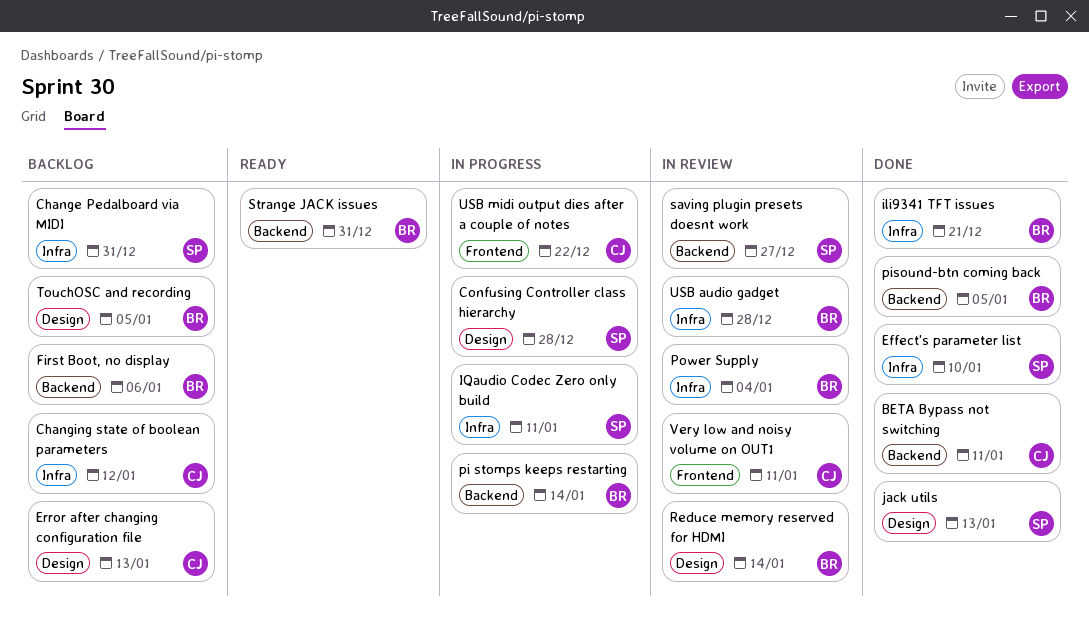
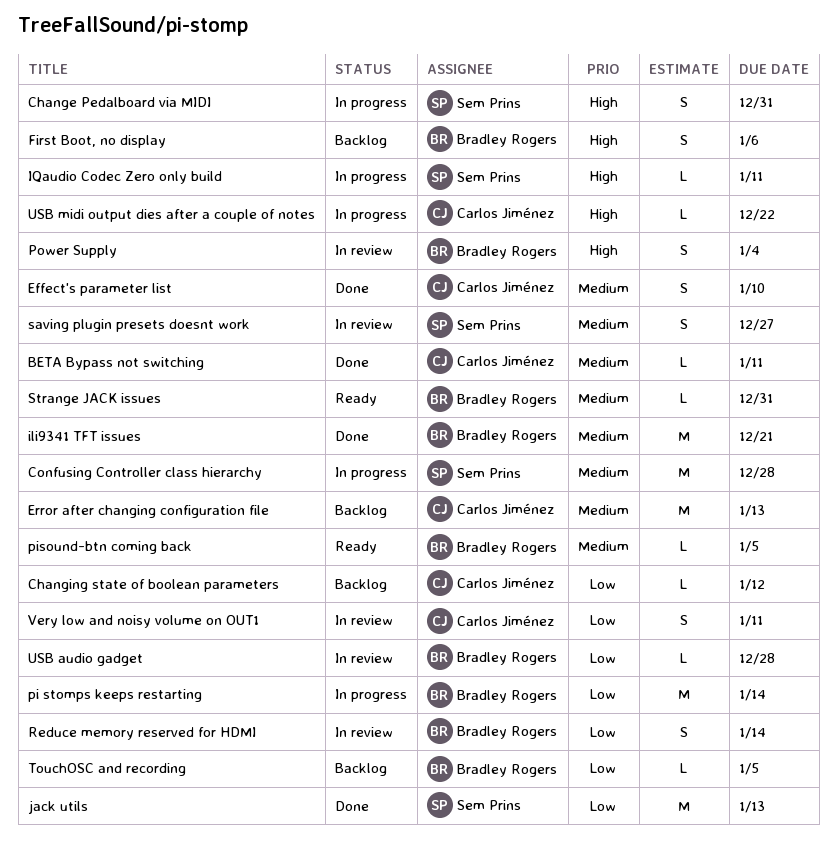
Change Pedalboard via MIDI, status: Backlog -> In progress
Effect's parameter list, owner: Sem Prins -> Carlos Jiménez
pisound-btn coming back, status: Done -> Ready

